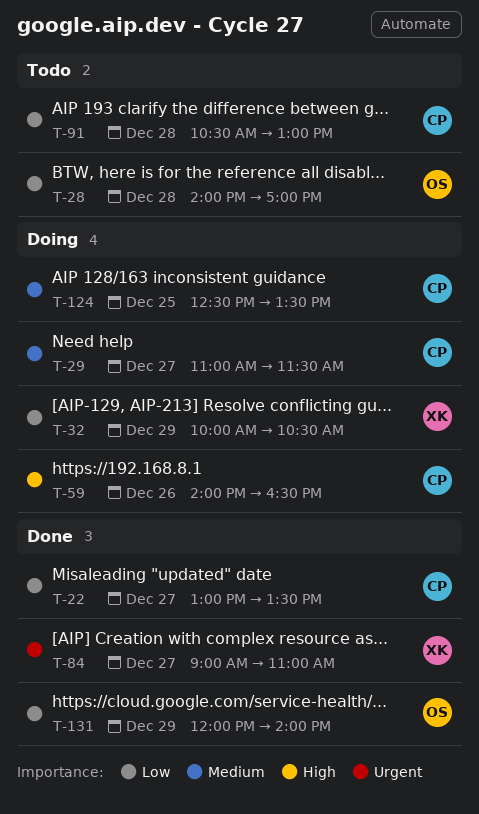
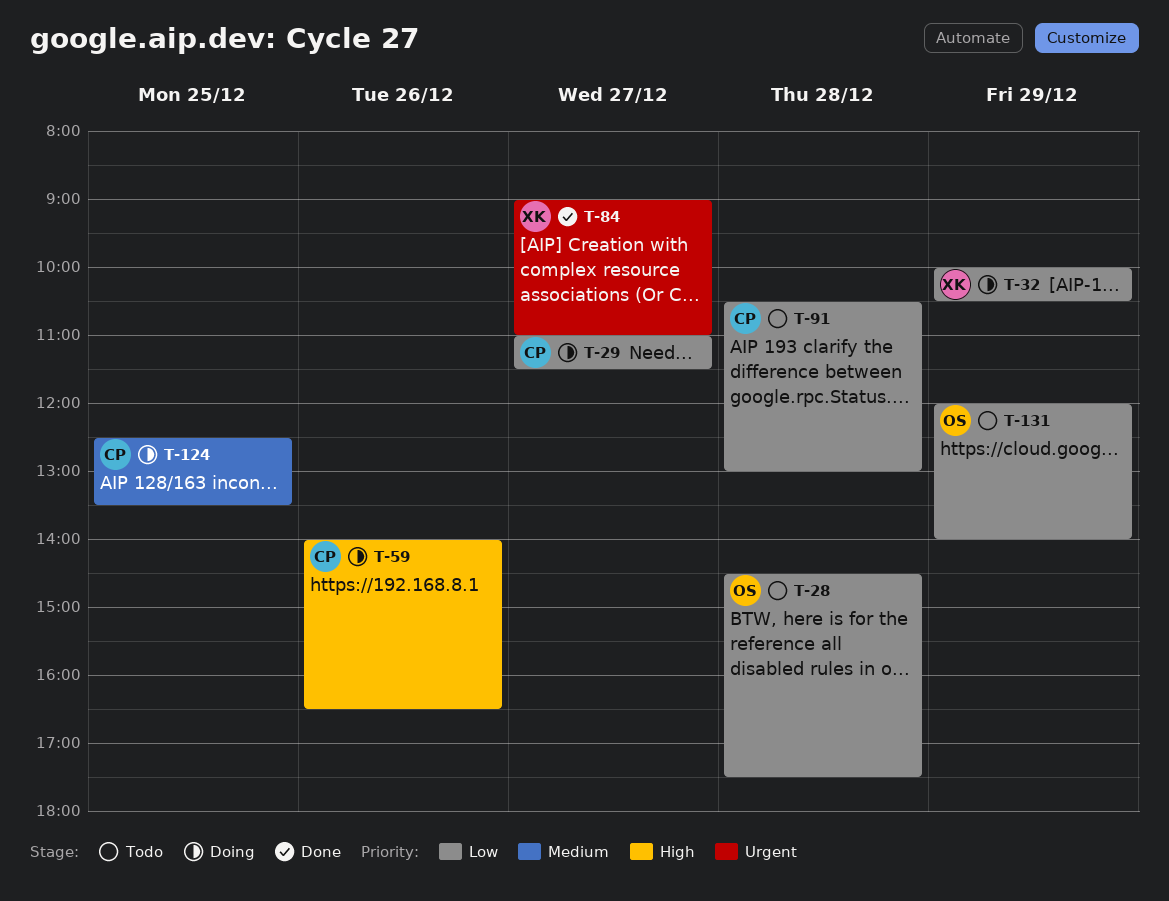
T-22: present -> none
T-28, begins: 14:00 -> 14:30
T-28, ends: 17:00 -> 17:30
T-29, priority: Medium -> Low
T-131, status: Done -> Todo

